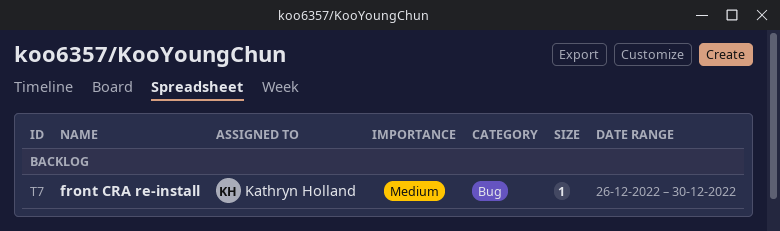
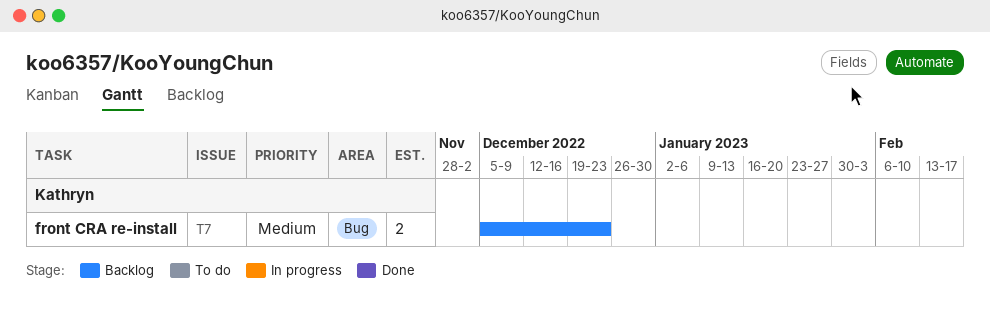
T7, estimate: 1 -> 2
T7, start: Dec 26 -> Dec 5
T7, due: Dec 30 -> Dec 23

